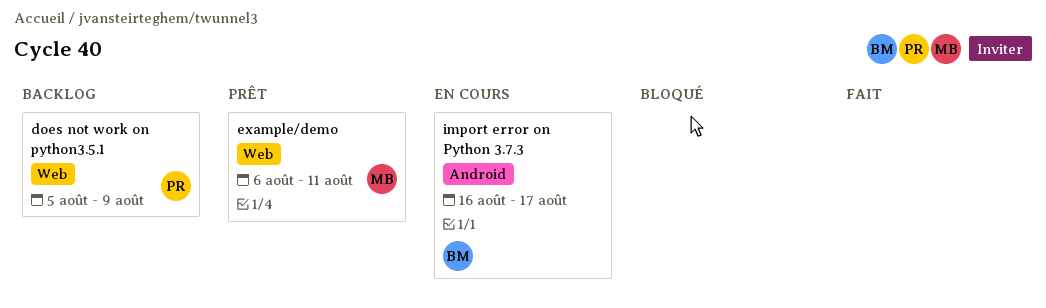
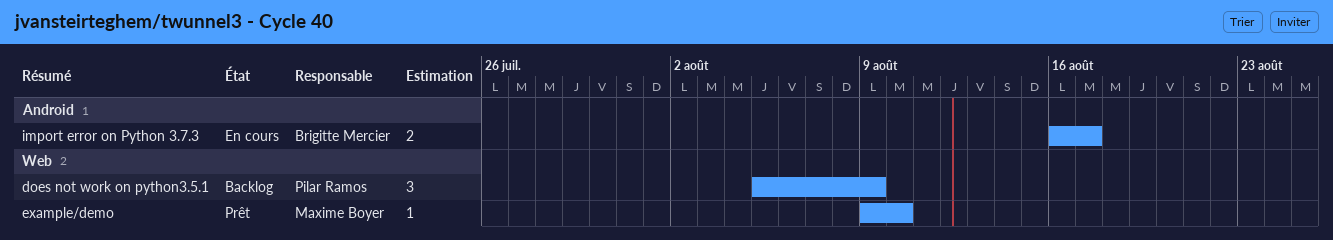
example/demo, start: Aug 6 -> Aug 9
example/demo, due: Aug 11 -> Aug 10

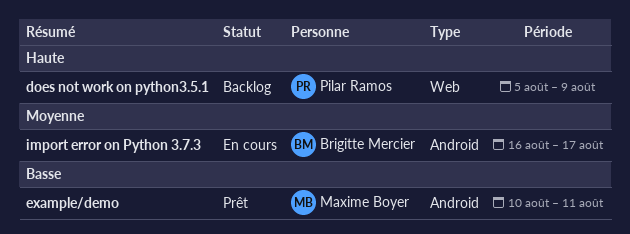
example/demo, label: Web -> Android
example/demo, start: Aug 9 -> Aug 10
example/demo, due: Aug 10 -> Aug 11

